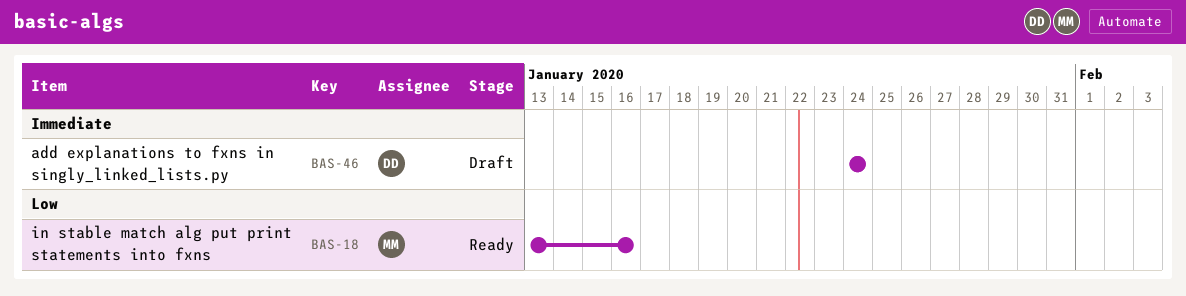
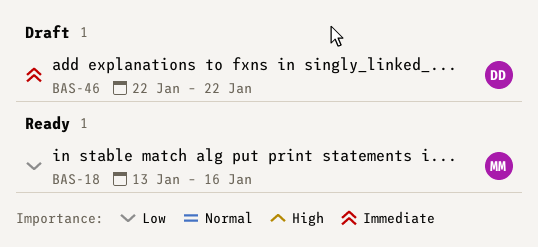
BAS-46, start: Jan 24 -> Jan 22
BAS-46, due: Jan 24 -> Jan 22

